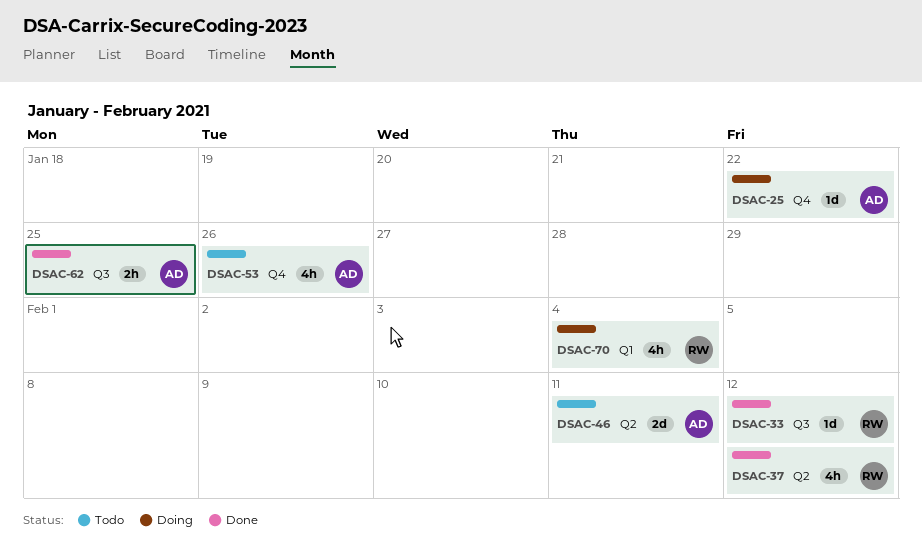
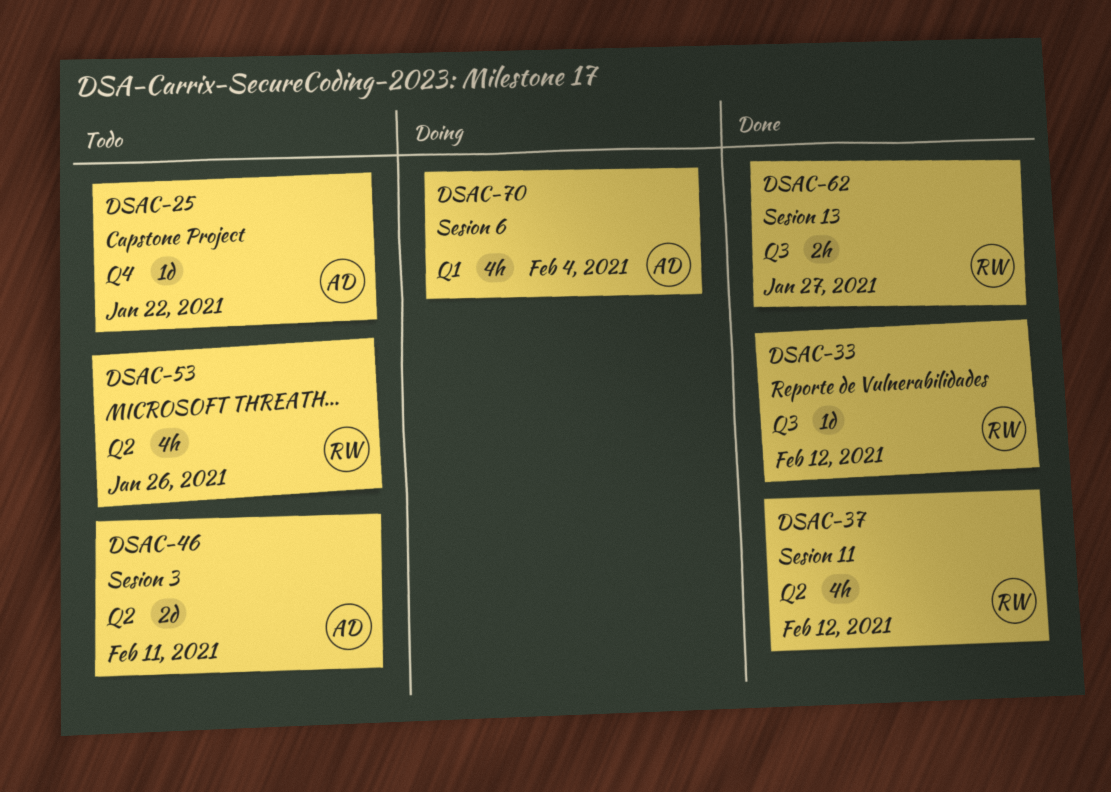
DSAC-25, status: Doing -> Todo
DSAC-53, owner: AD -> RW
DSAC-53, label: Q4 -> Q2
DSAC-62, owner: AD -> RW
DSAC-62, due: Jan 25 -> Jan 27
DSAC-70, owner: RW -> AD

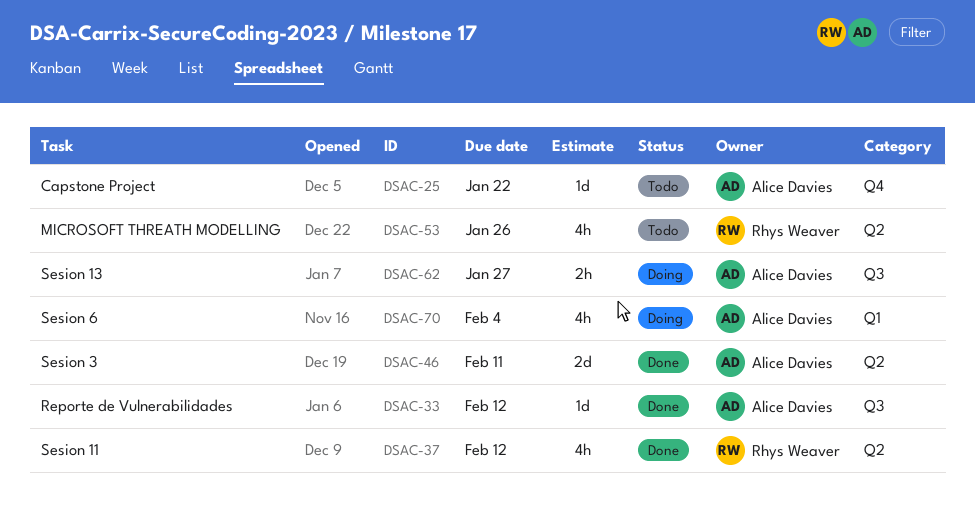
DSAC-33, owner: Rhys Weaver -> Alice Davies
DSAC-46, status: Todo -> Done
DSAC-62, status: Done -> Doing
DSAC-62, owner: Rhys Weaver -> Alice Davies

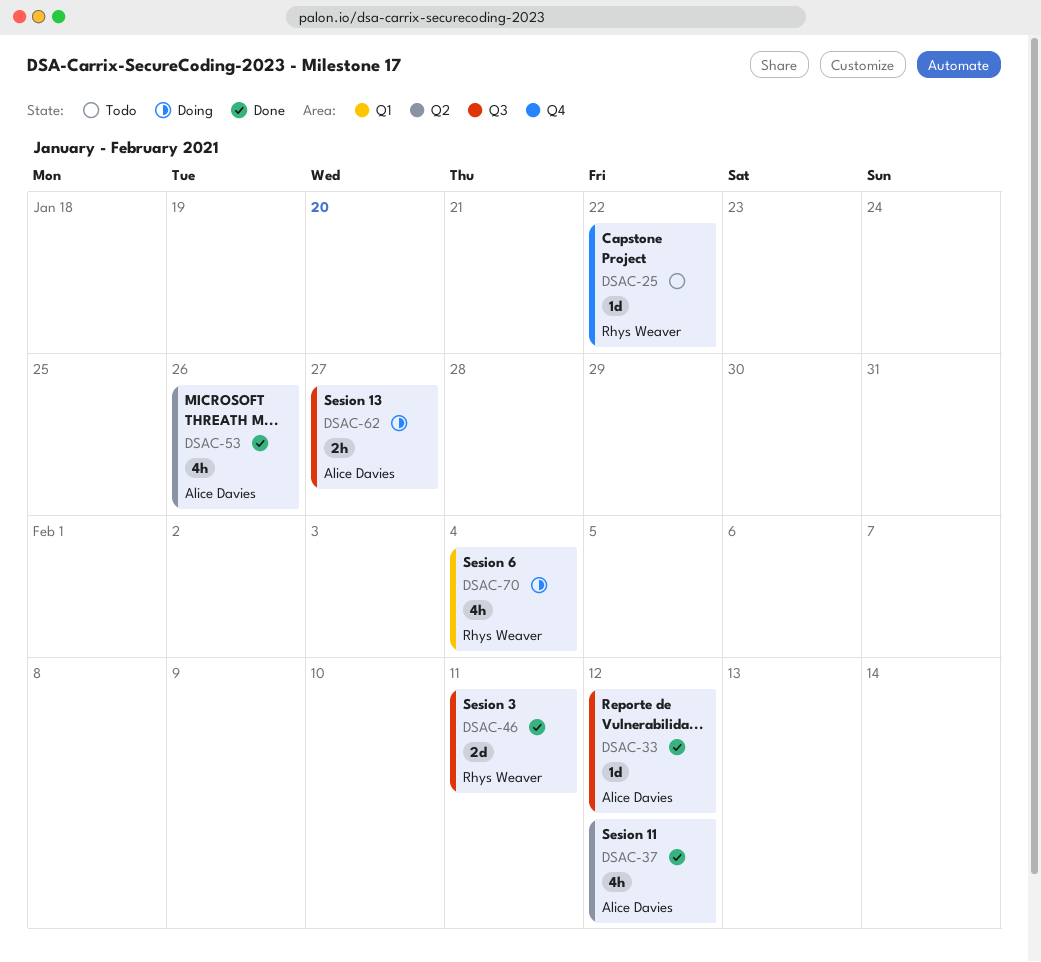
DSAC-25, owner: Alice Davies -> Rhys Weaver
DSAC-37, owner: Rhys Weaver -> Alice Davies
DSAC-46, owner: Alice Davies -> Rhys Weaver
DSAC-46, label: Q2 -> Q3
DSAC-53, status: Todo -> Done
DSAC-53, owner: Rhys Weaver -> Alice Davies
DSAC-70, owner: Alice Davies -> Rhys Weaver

